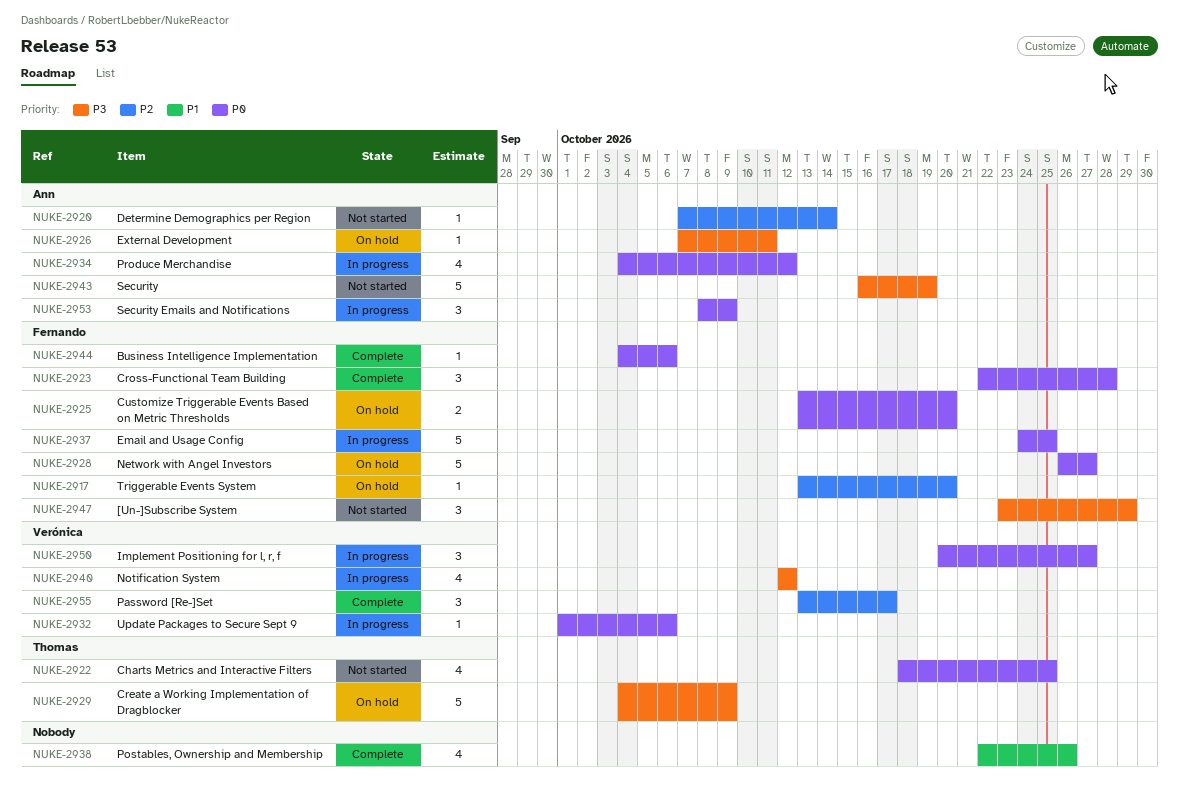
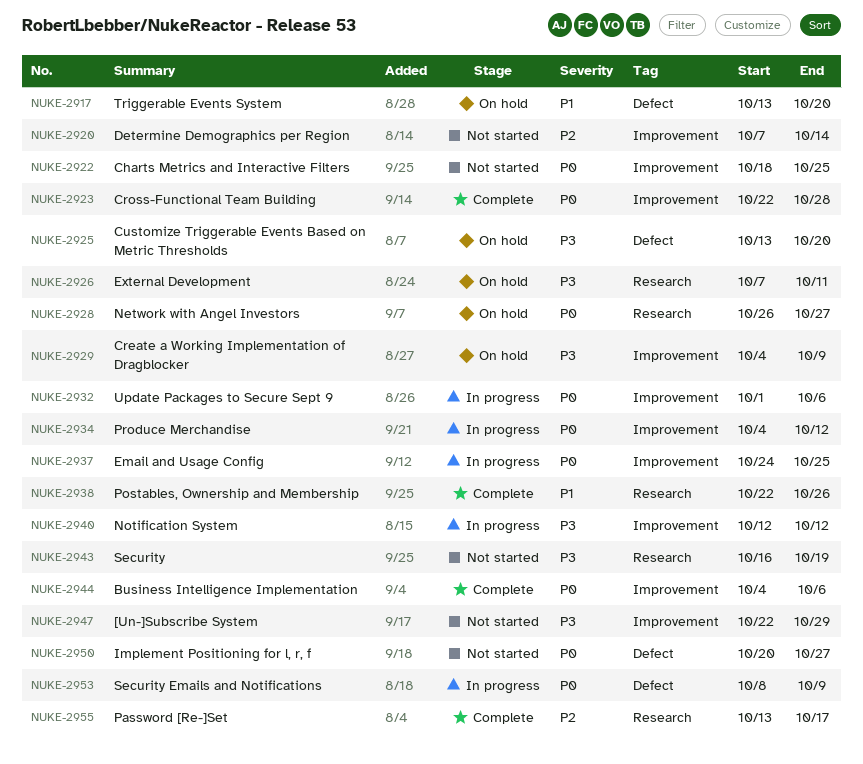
NUKE-2917, priority: P2 -> P1
NUKE-2925, priority: P0 -> P3
NUKE-2947, start: Oct 23 -> Oct 22
NUKE-2950, status: In progress -> Not started

